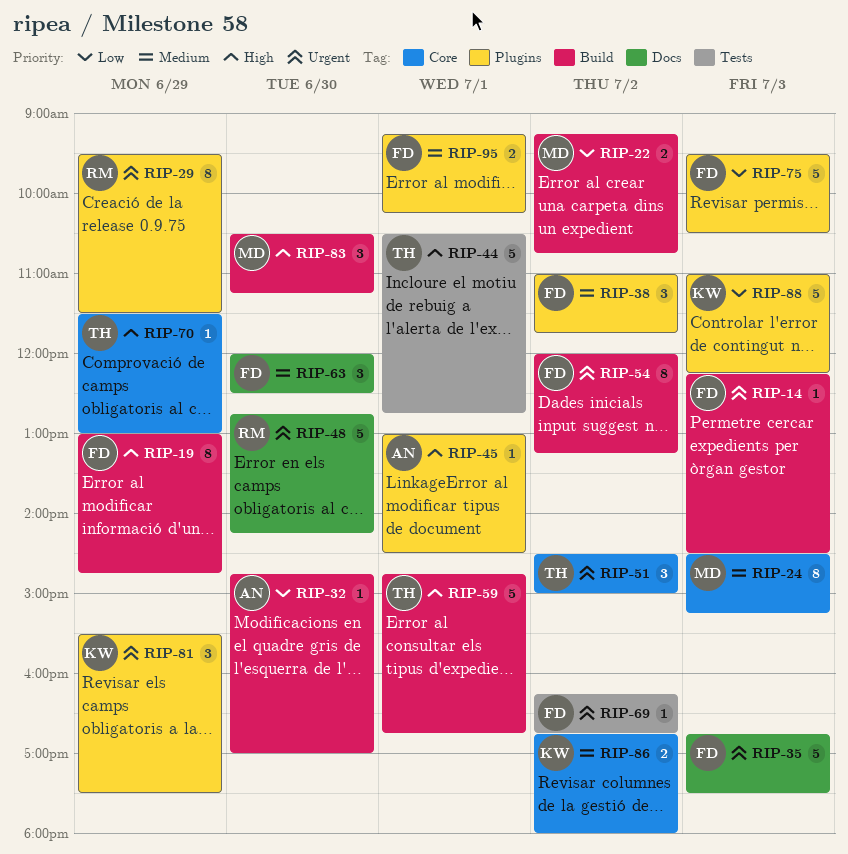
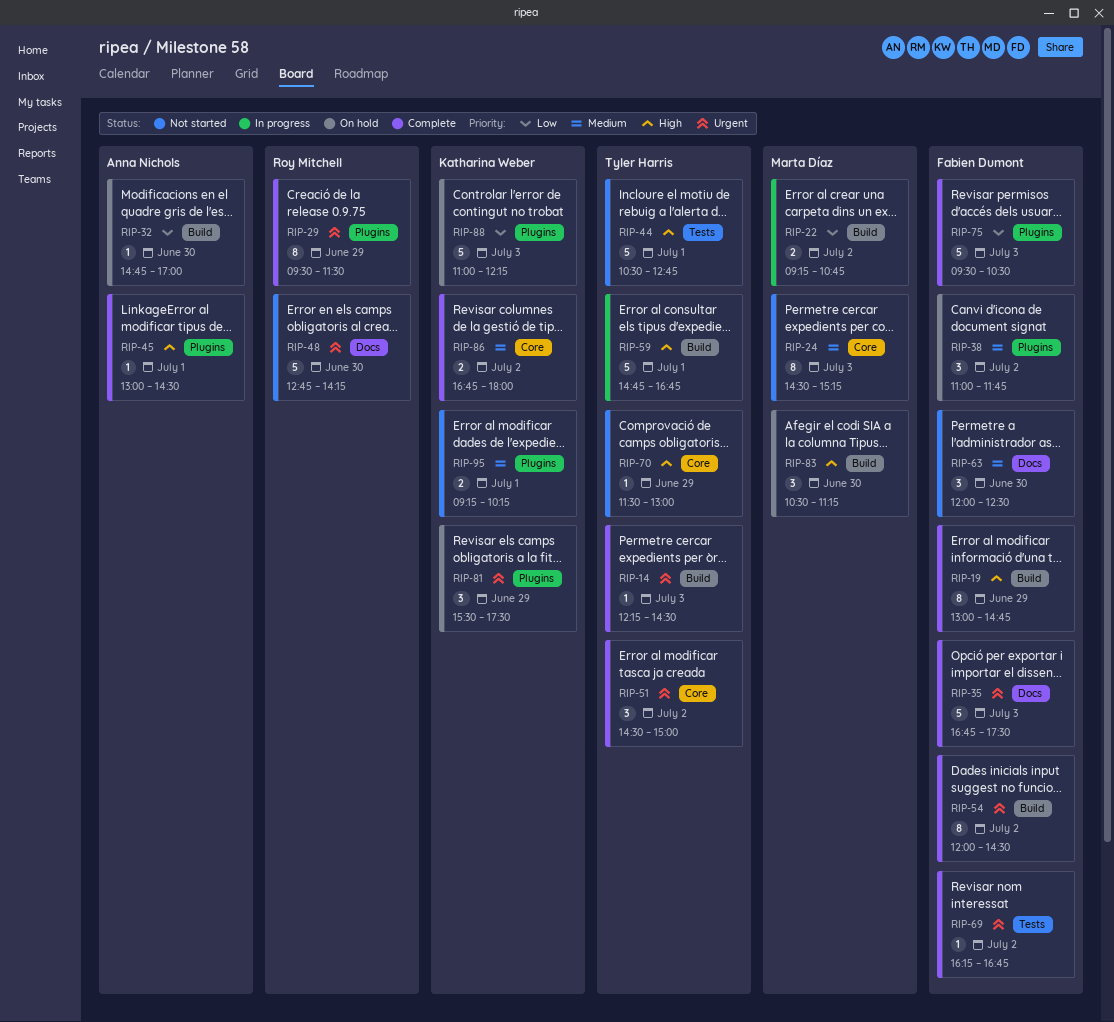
RIP-14, owner: Fabien Dumont -> Tyler Harris
RIP-54, ends: 13:15 -> 14:30
RIP-95, owner: Fabien Dumont -> Katharina Weber

